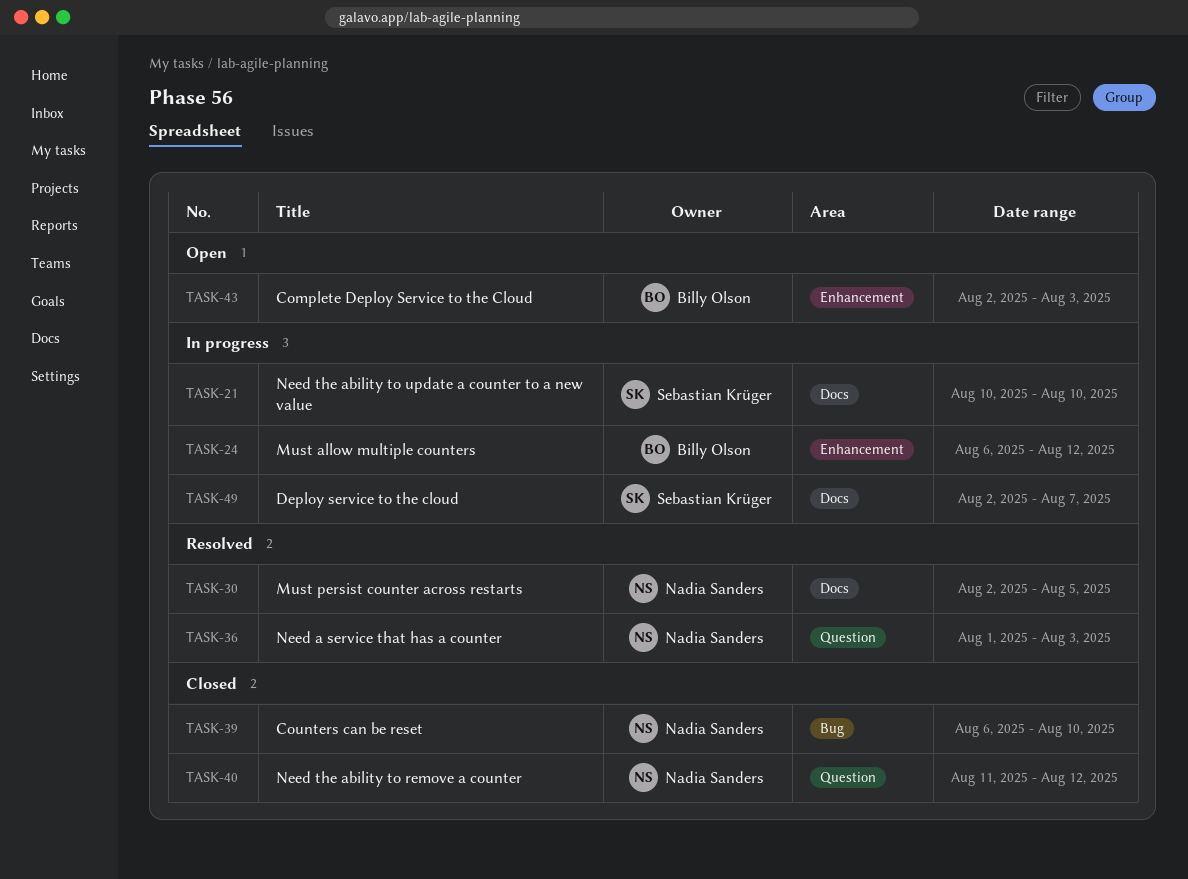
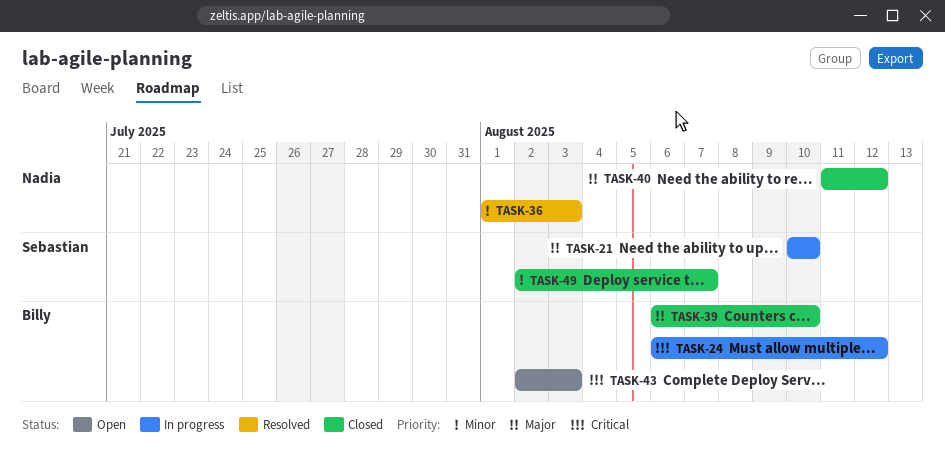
TASK-30: present -> none
TASK-39, owner: Nadia Sanders -> Billy Olson
TASK-49, status: In progress -> Closed

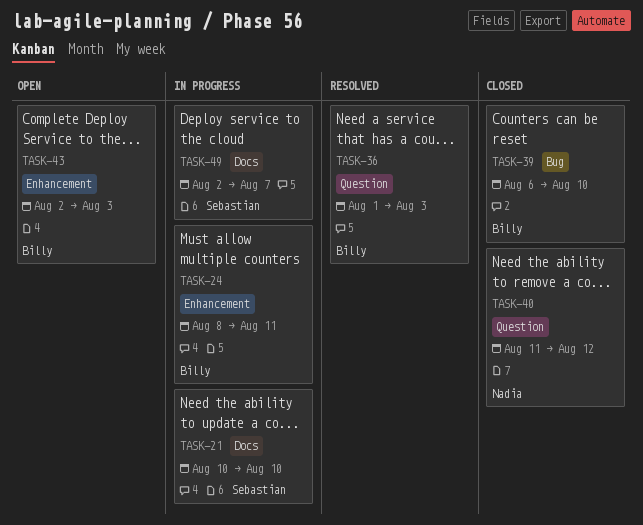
TASK-24, start: Aug 6 -> Aug 8
TASK-24, due: Aug 12 -> Aug 11
TASK-36, owner: Nadia -> Billy
TASK-49, status: Closed -> In progress

